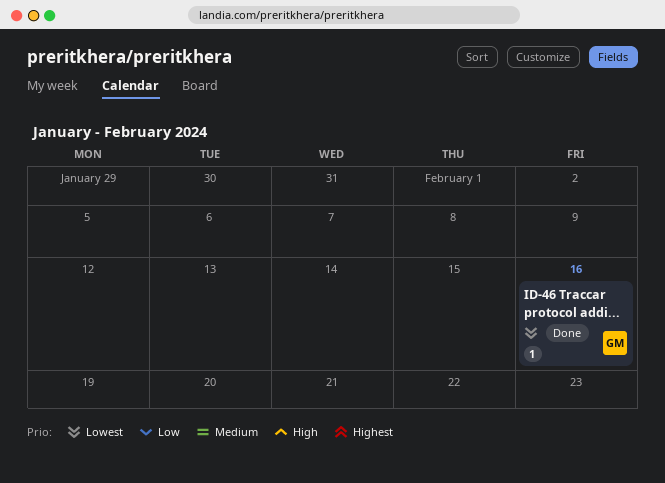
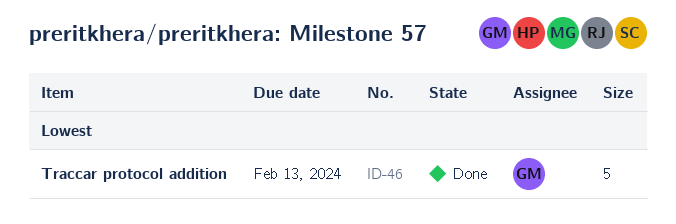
ID-46, estimate: 1 -> 5
ID-46, due: Feb 16 -> Feb 13

